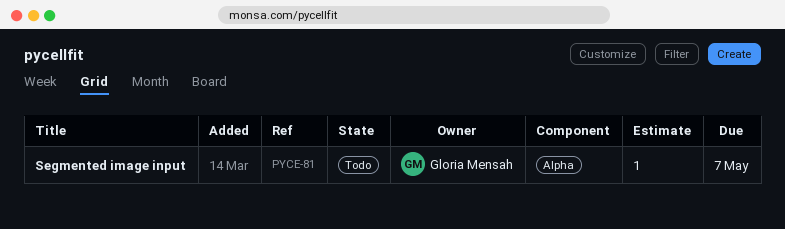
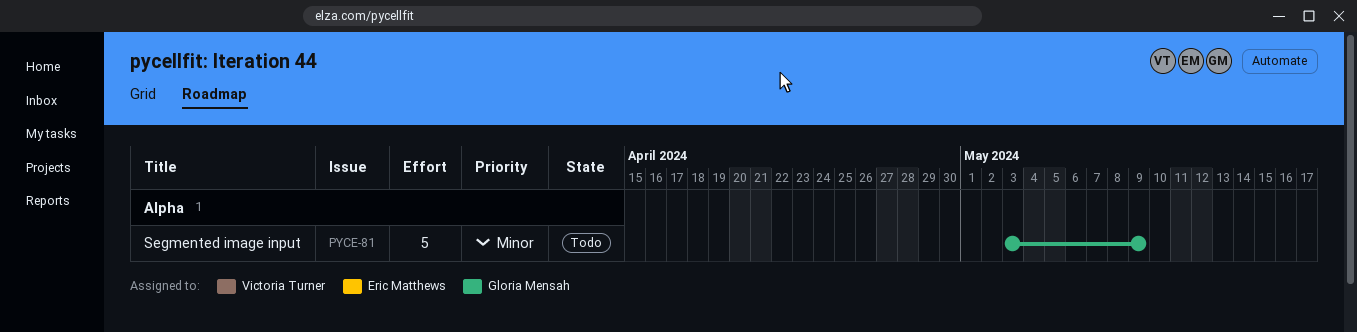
PYCE-81, estimate: 1 -> 5
PYCE-81, due: May 7 -> May 9

